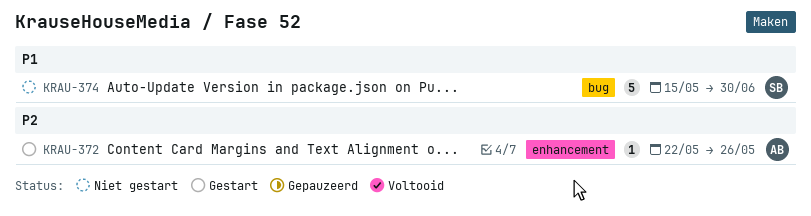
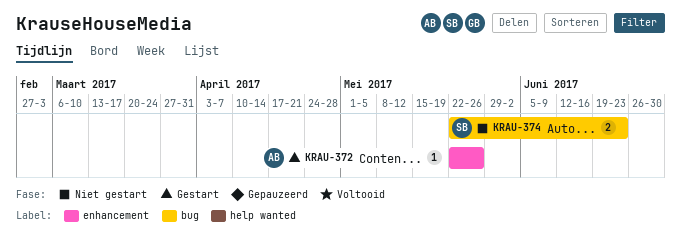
KRAU-374, estimate: 5 -> 2
KRAU-374, start: May 15 -> May 22
KRAU-374, due: Jun 30 -> Jun 23

